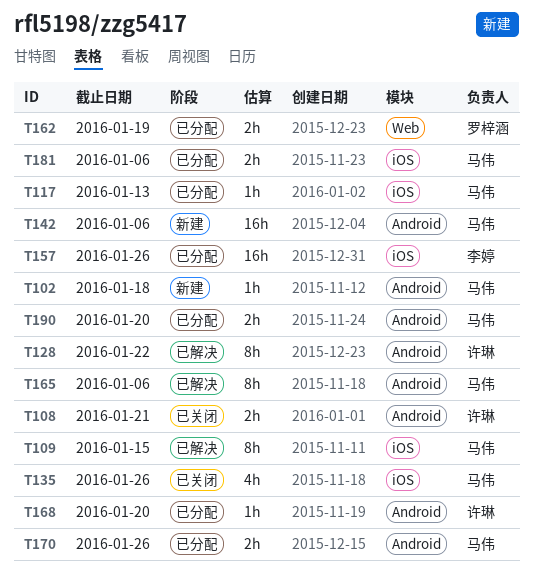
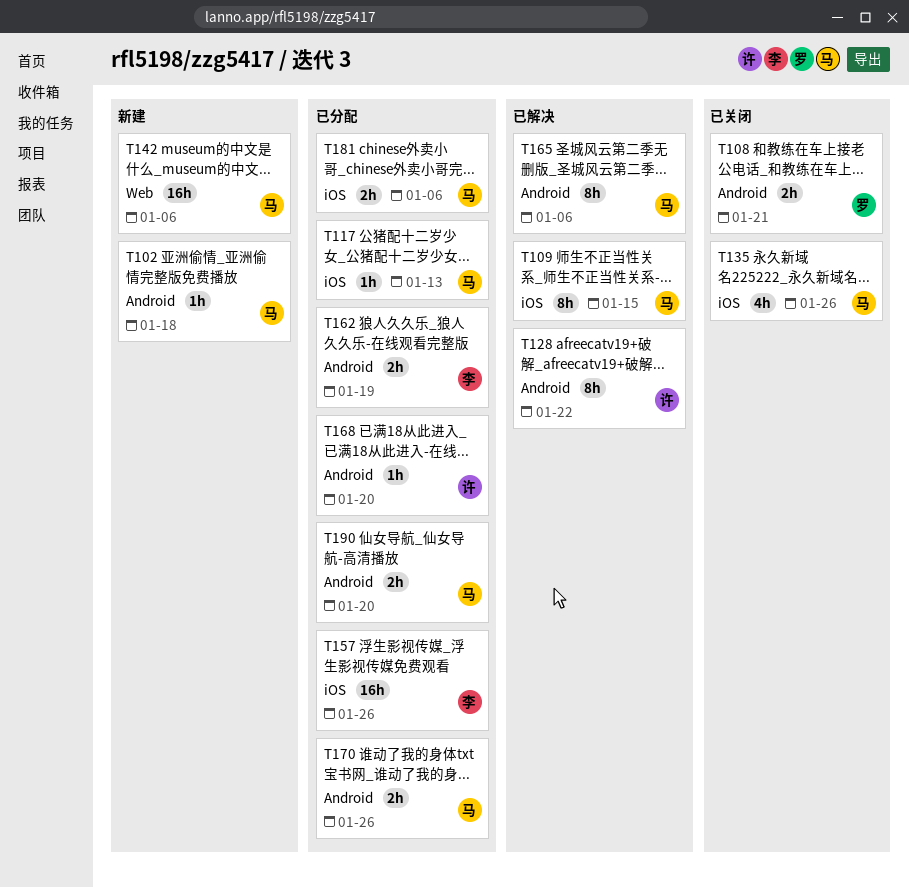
T108, owner: 许琳 -> 罗梓涵
T142, label: Android -> Web
T162, owner: 罗梓涵 -> 李婷
T162, label: Web -> Android

